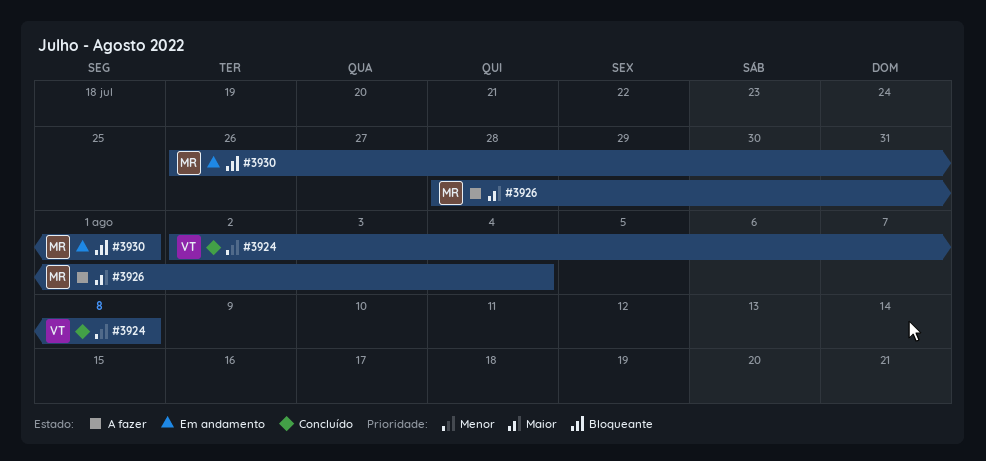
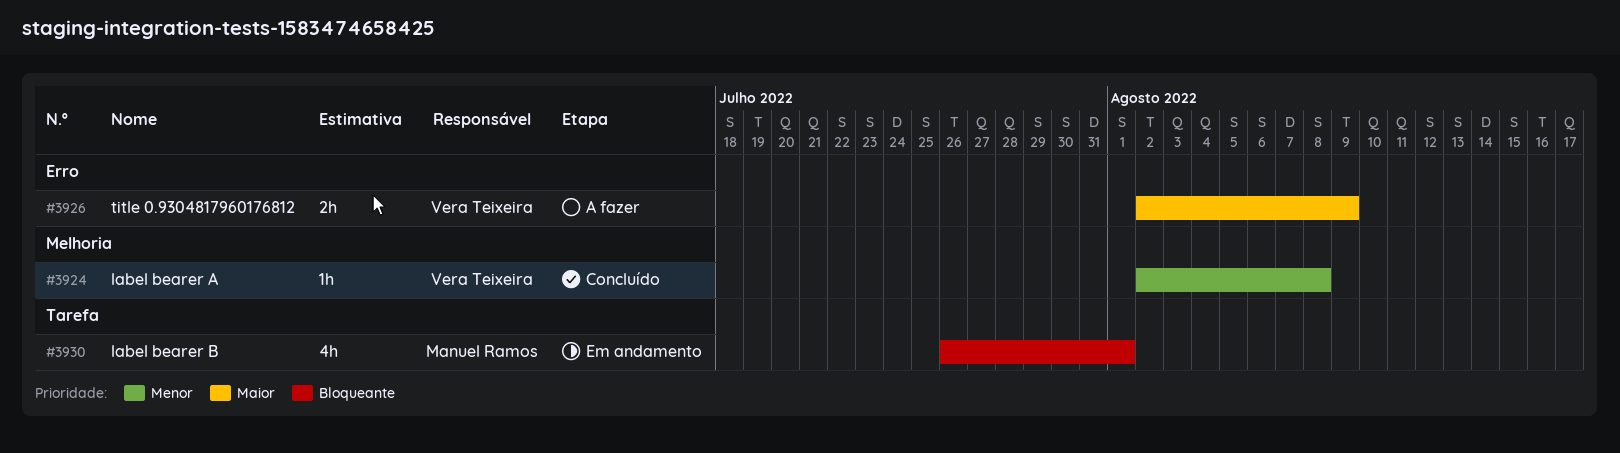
#3926, owner: Manuel Ramos -> Vera Teixeira
#3926, start: Jul 28 -> Aug 2
#3926, due: Aug 4 -> Aug 9

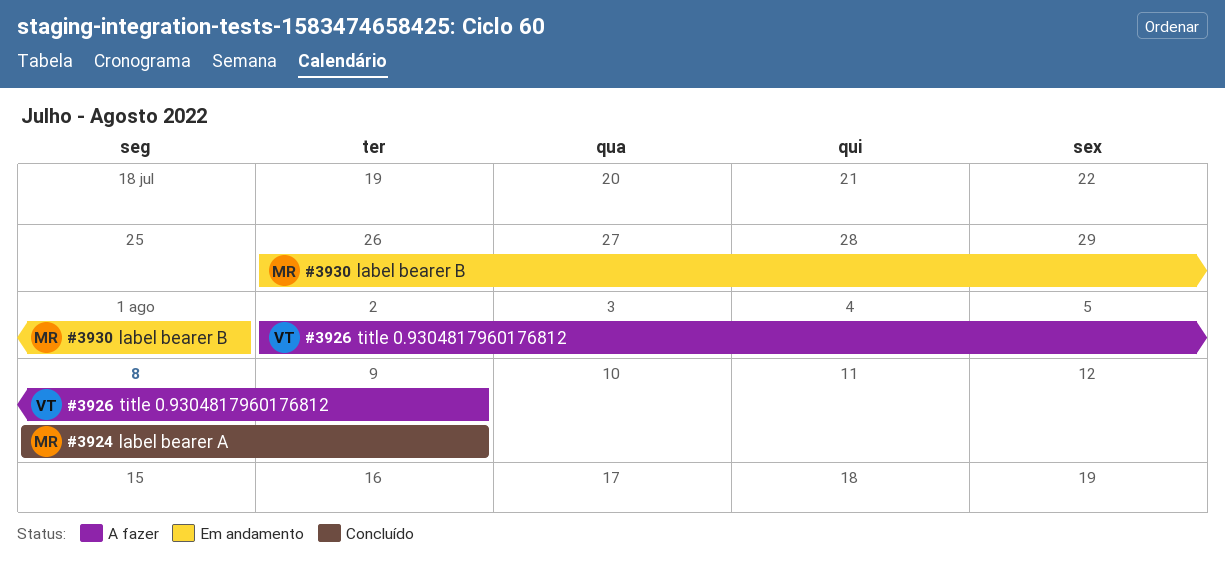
#3924, owner: Vera Teixeira -> Manuel Ramos
#3924, start: Aug 2 -> Aug 8
#3924, due: Aug 8 -> Aug 9

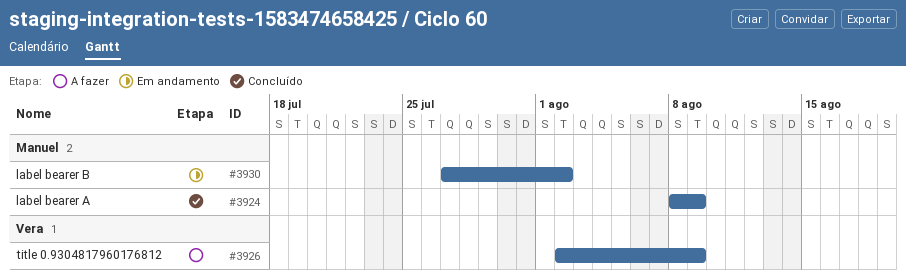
#3930, start: Jul 26 -> Jul 27
#3930, due: Aug 1 -> Aug 2

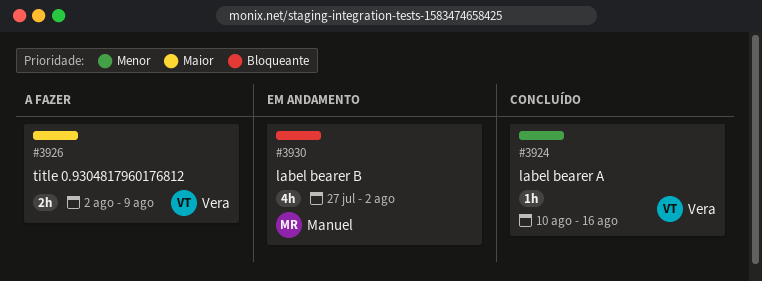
#3924, owner: Manuel -> Vera
#3924, start: Aug 8 -> Aug 10
#3924, due: Aug 9 -> Aug 16

